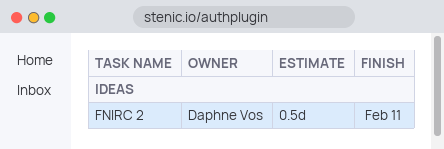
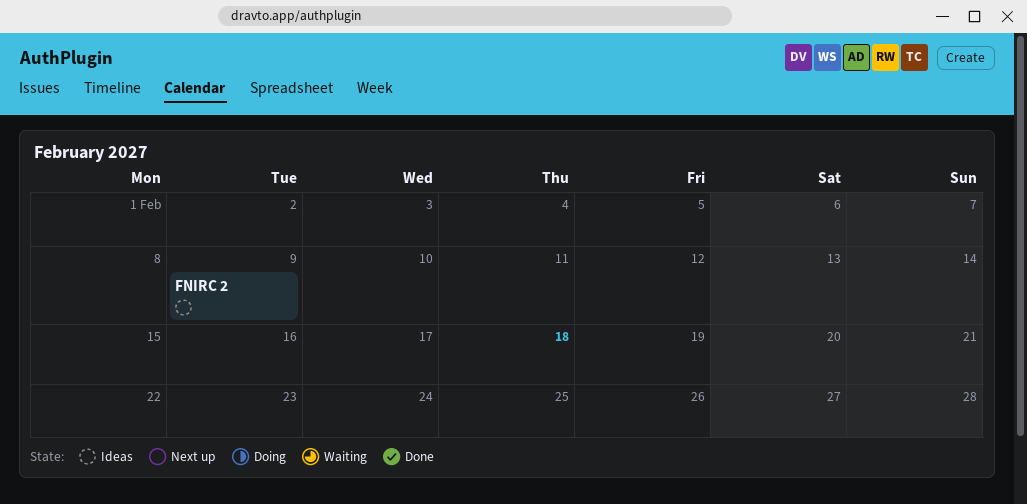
FNIRC 2, due: Feb 11 -> Feb 9

